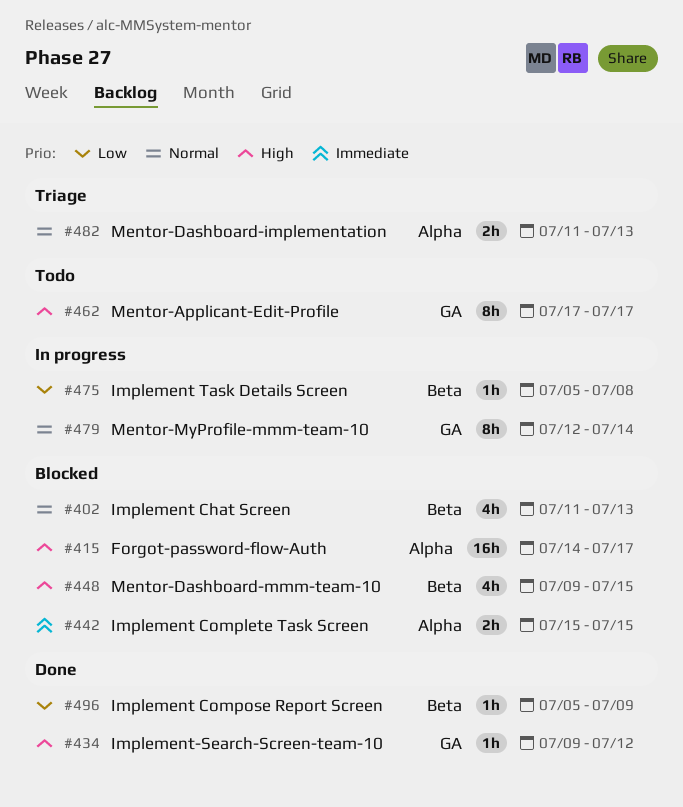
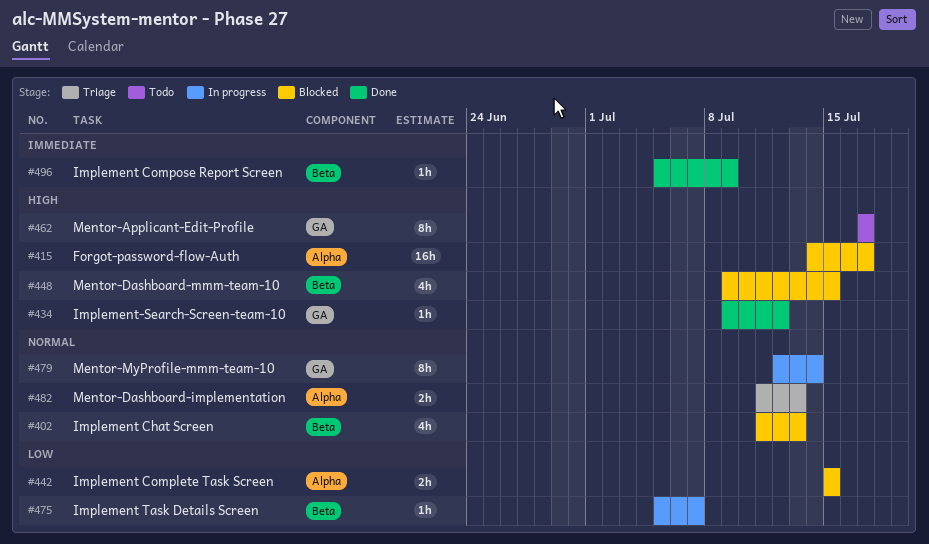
#442, priority: Immediate -> Low
#475, due: Jul 8 -> Jul 7
#496, priority: Low -> Immediate

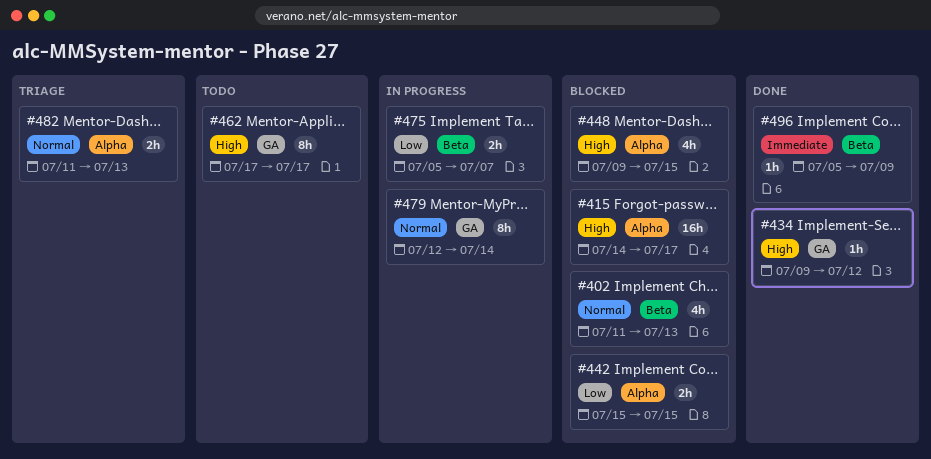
#448, label: Beta -> Alpha
#475, estimate: 1h -> 2h

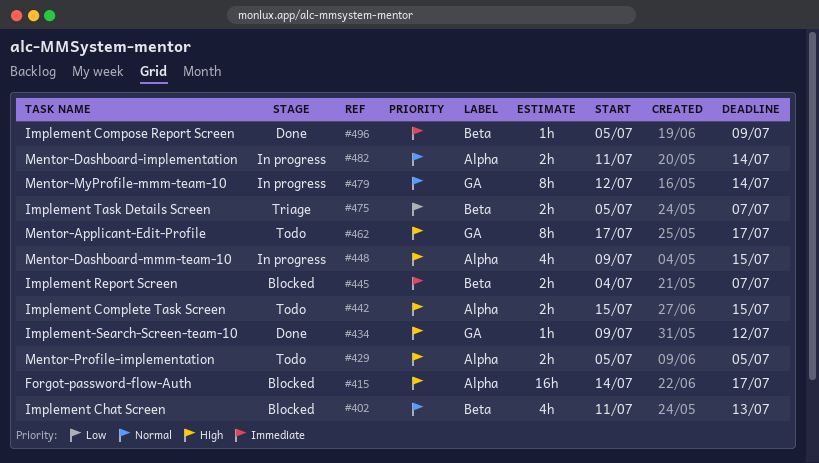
#429: none -> present
#442, status: Blocked -> Todo
#442, priority: Low -> High
#445: none -> present
#448, status: Blocked -> In progress
#475, status: In progress -> Triage
#482, status: Triage -> In progress
#482, due: Jul 13 -> Jul 14

